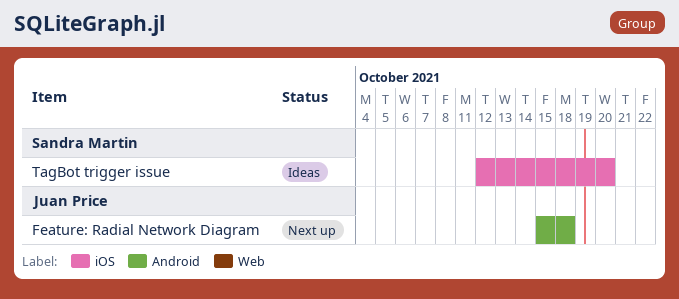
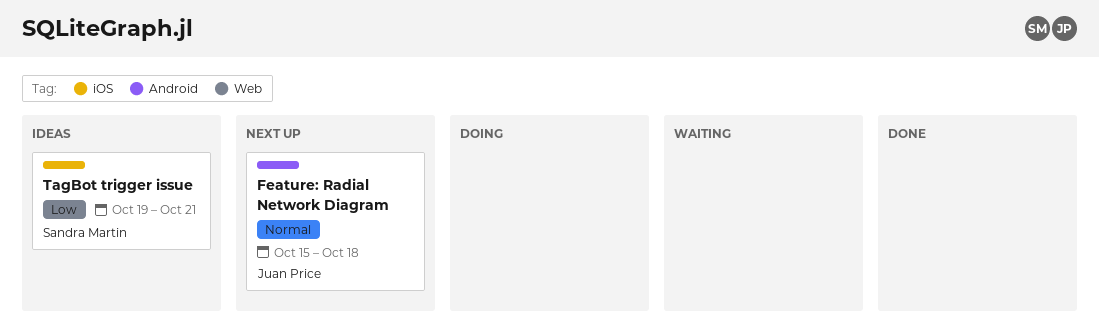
TagBot trigger issue, start: Oct 12 -> Oct 19
TagBot trigger issue, due: Oct 20 -> Oct 21

